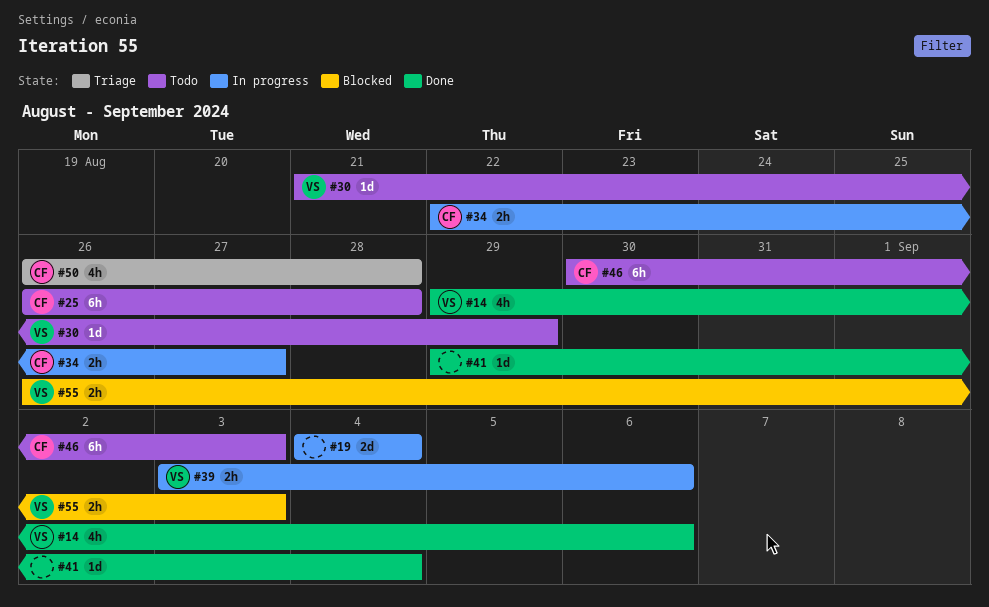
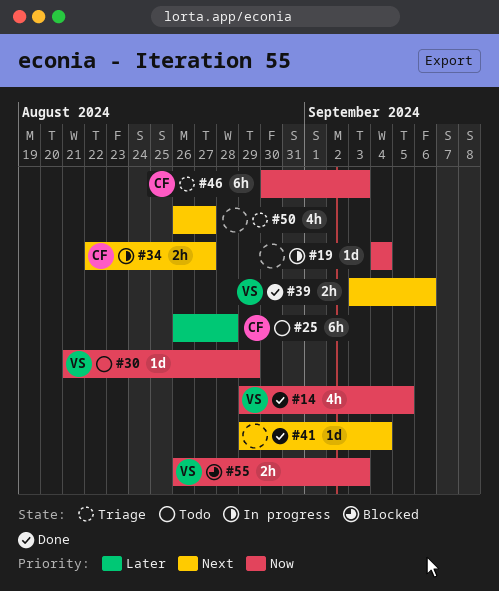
#14, due: Sep 6 -> Sep 5
#19, estimate: 2d -> 1d
#39, status: In progress -> Done
#46, status: Todo -> Triage
#50, owner: CF -> none
#50, due: Aug 28 -> Aug 27

